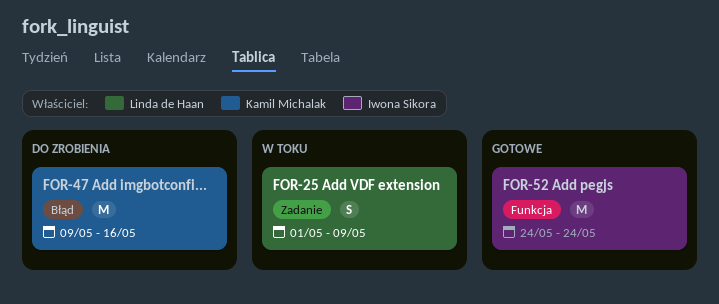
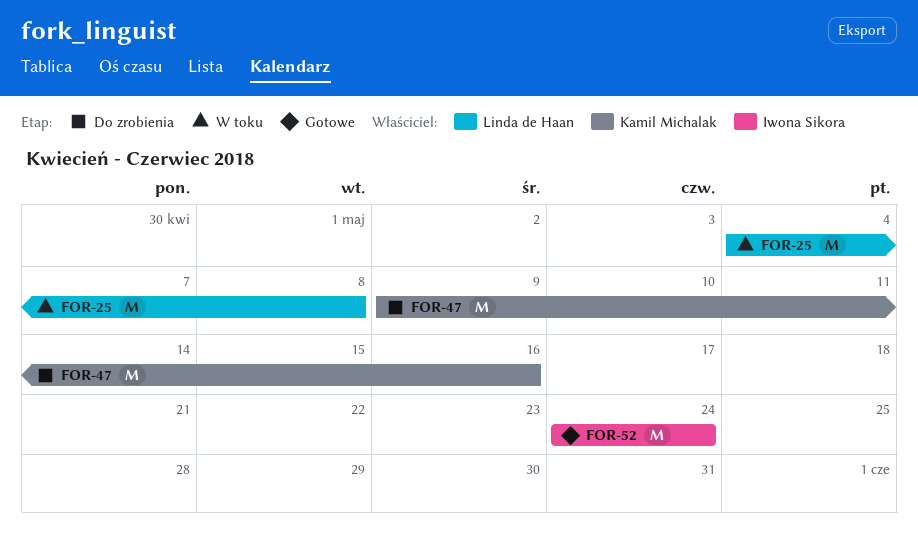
FOR-25, estimate: S -> M
FOR-25, start: May 1 -> May 4
FOR-25, due: May 9 -> May 8

